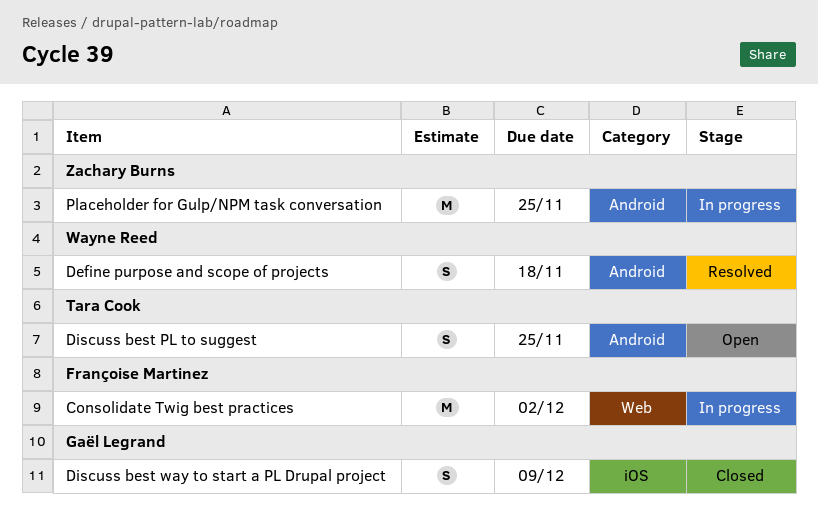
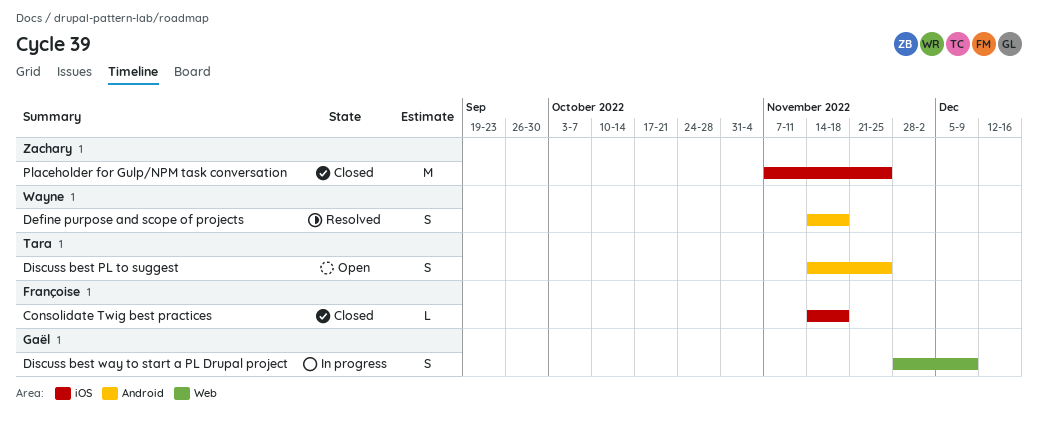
Consolidate Twig best practices, status: In progress -> Closed
Consolidate Twig best practices, label: Web -> iOS
Consolidate Twig best practices, estimate: M -> L
Consolidate Twig best practices, due: Dec 2 -> Nov 18
Discuss best way to start a PL Drupal project, status: Closed -> In progress
Discuss best way to start a PL Drupal project, label: iOS -> Web
Placeholder for Gulp/NPM task conversation, status: In progress -> Closed
Placeholder for Gulp/NPM task conversation, label: Android -> iOS

